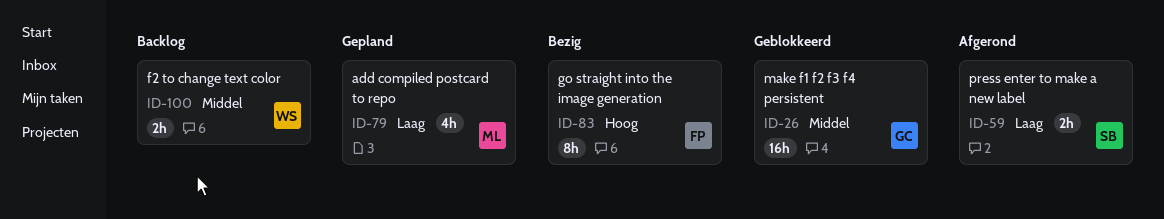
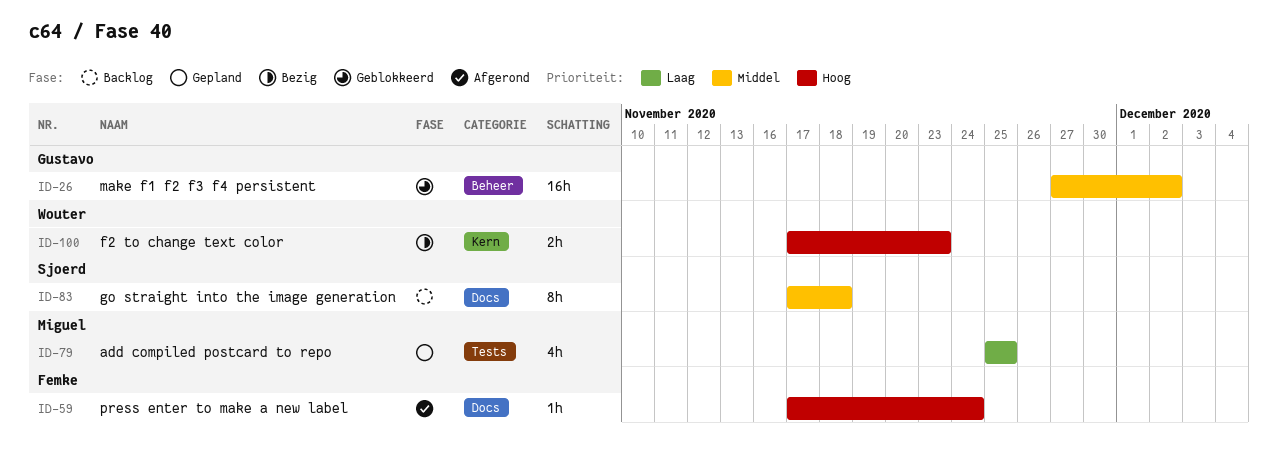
ID-59, owner: Sjoerd -> Femke
ID-59, priority: Laag -> Hoog
ID-59, estimate: 2h -> 1h
ID-83, status: Bezig -> Backlog
ID-83, owner: Femke -> Sjoerd
ID-83, priority: Hoog -> Middel
ID-100, status: Backlog -> Bezig
ID-100, priority: Middel -> Hoog

